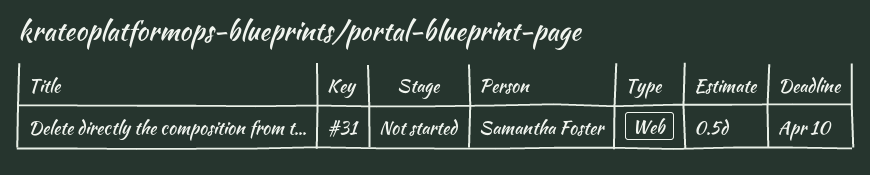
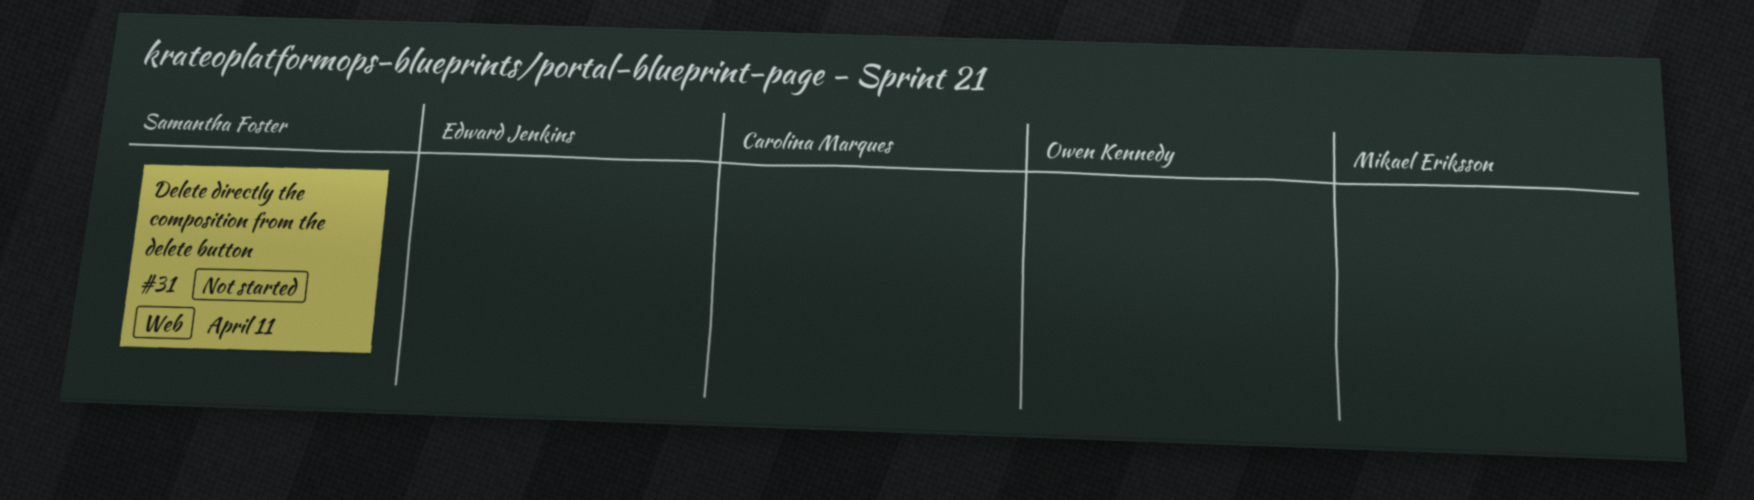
#31, due: Apr 10 -> Apr 11

